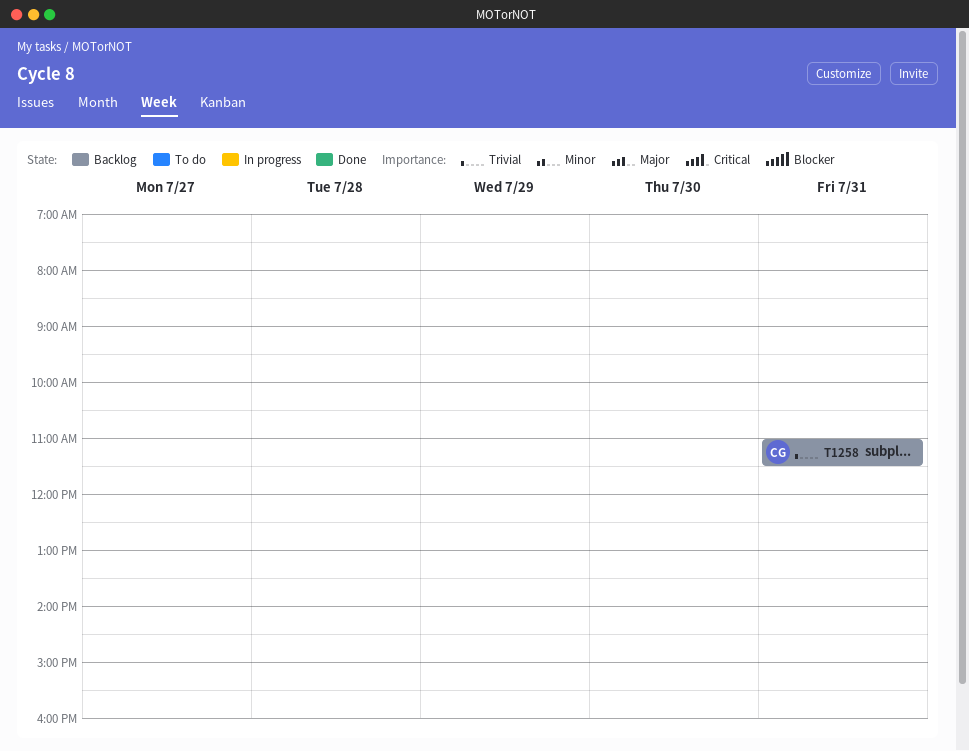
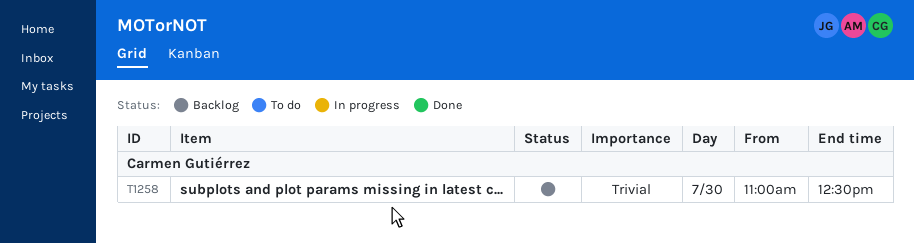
T1258, day: Jul 31 -> Jul 30
T1258, ends: 11:30 -> 12:30

